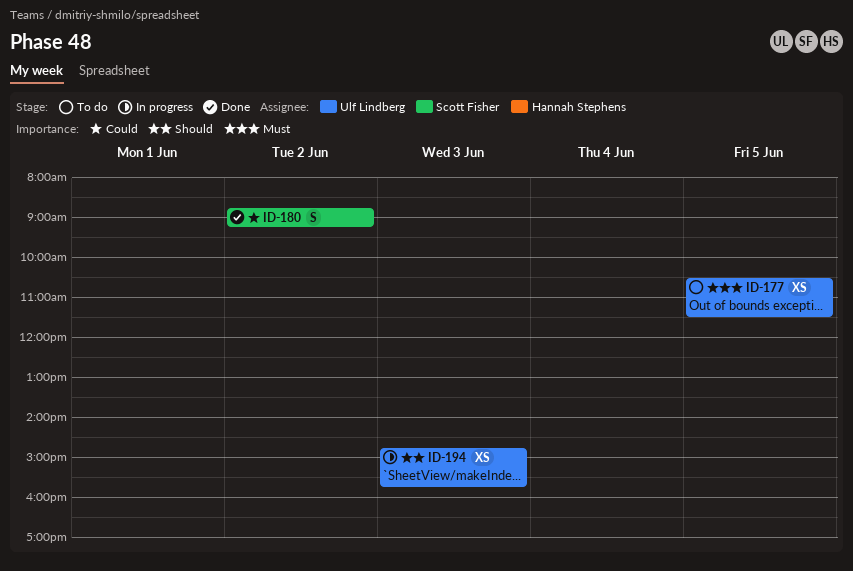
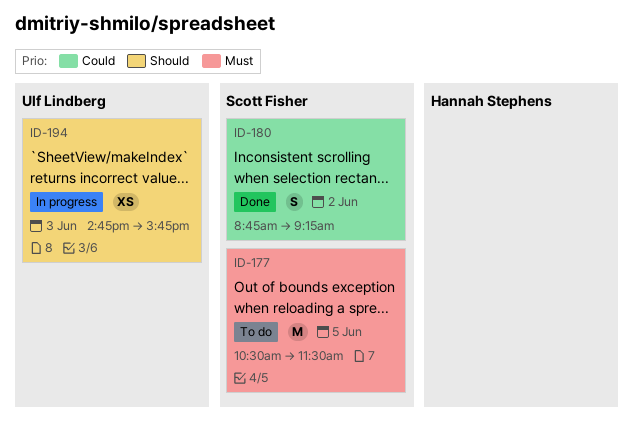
ID-177, owner: Ulf Lindberg -> Scott Fisher
ID-177, estimate: XS -> M

